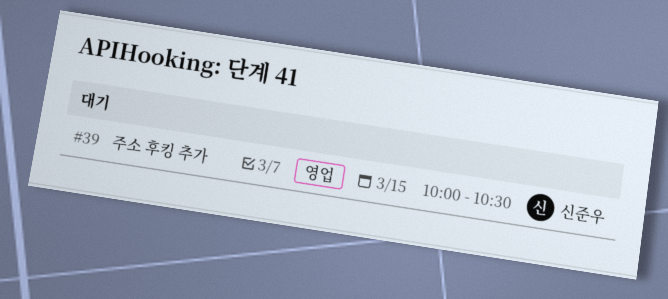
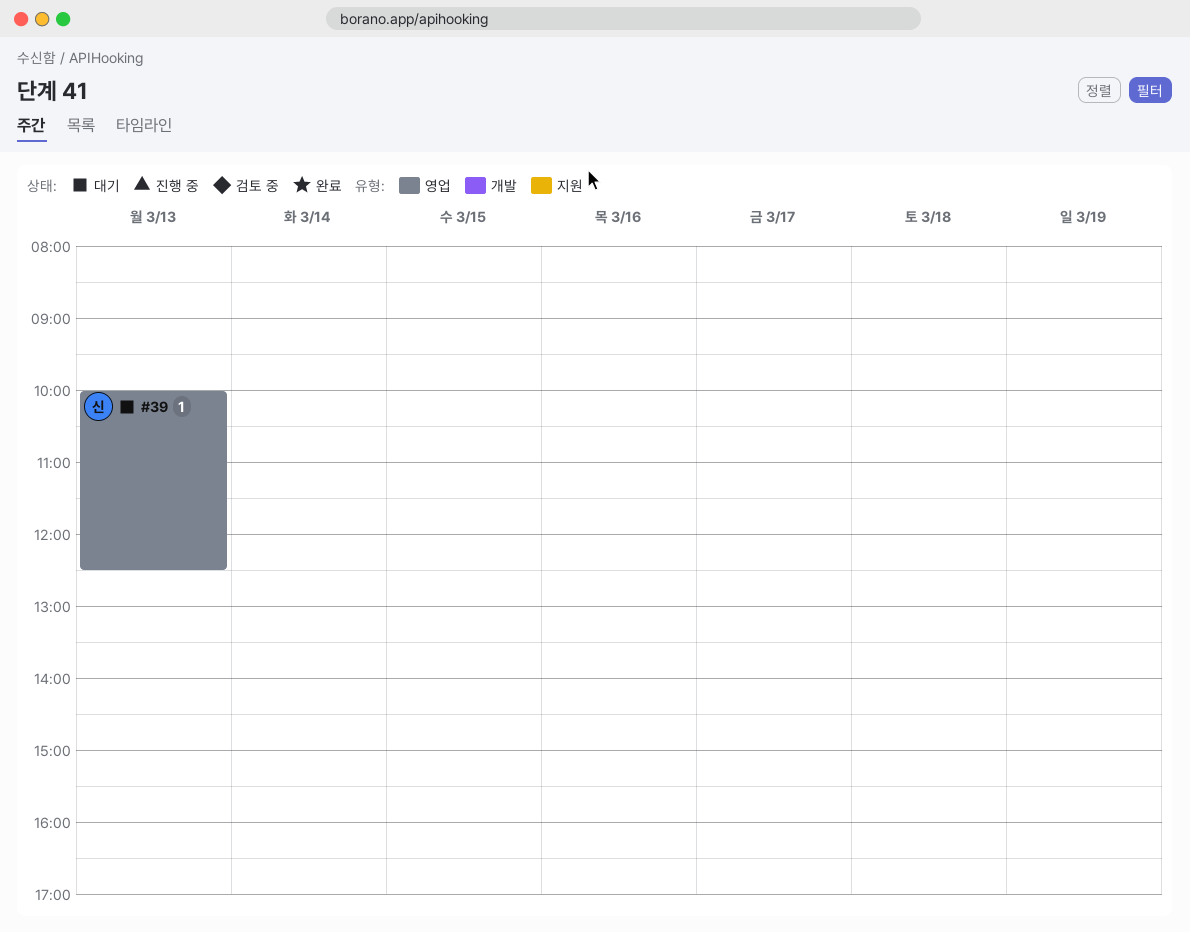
#39, day: Mar 15 -> Mar 13
#39, ends: 10:30 -> 12:30

